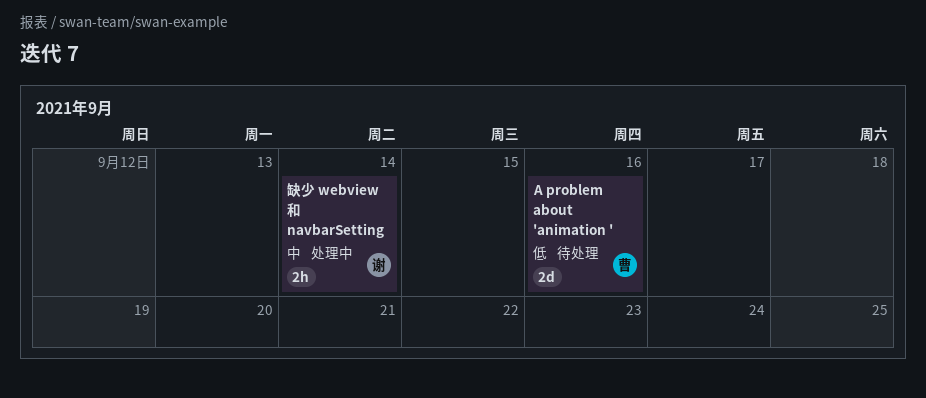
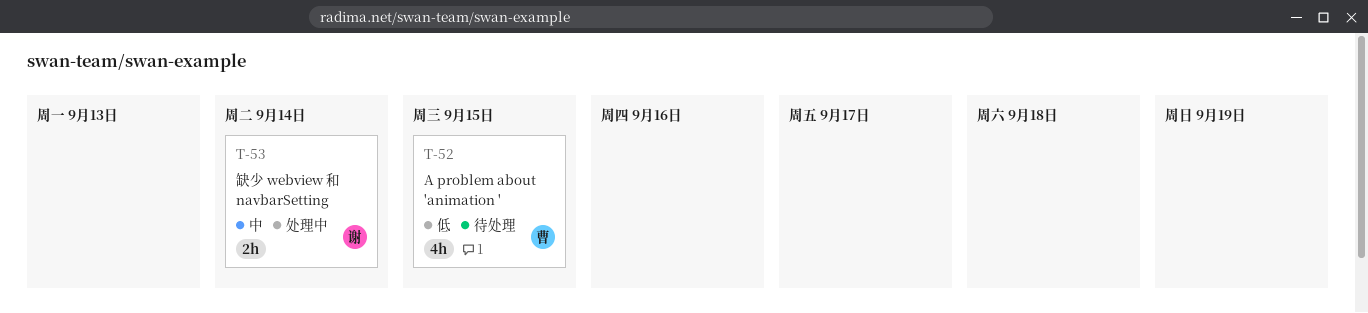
A problem about 'animation ', estimate: 2d -> 4h
A problem about 'animation ', due: Sep 16 -> Sep 15

